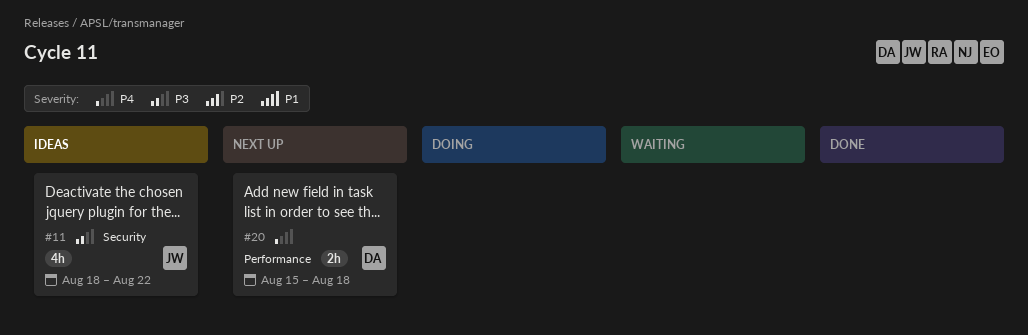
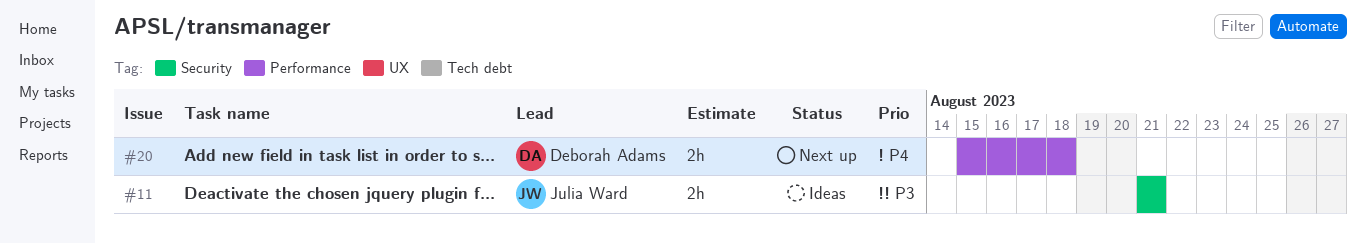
#11, estimate: 4h -> 2h
#11, start: Aug 18 -> Aug 21
#11, due: Aug 22 -> Aug 21

